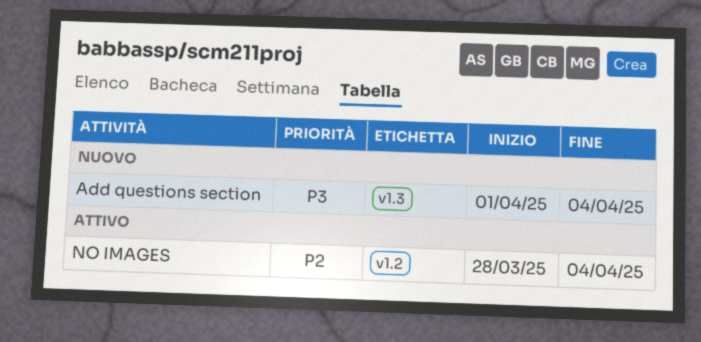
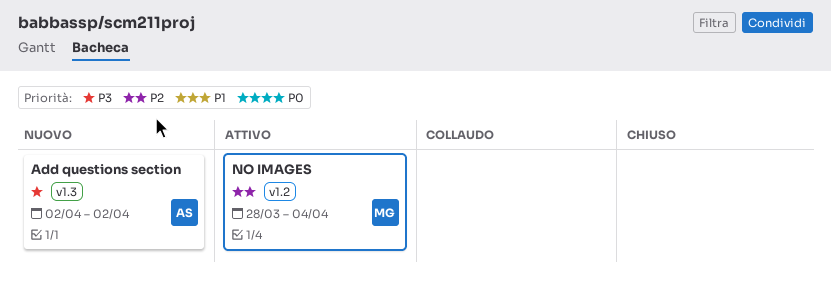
Add questions section, start: Apr 1 -> Apr 2
Add questions section, due: Apr 4 -> Apr 2

